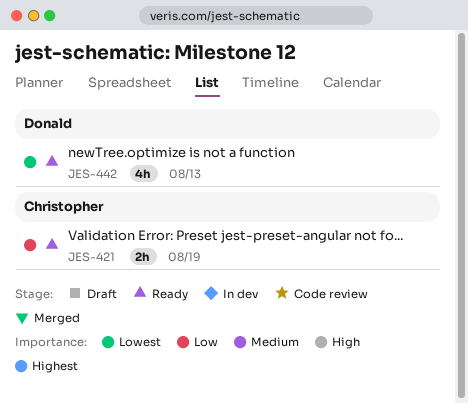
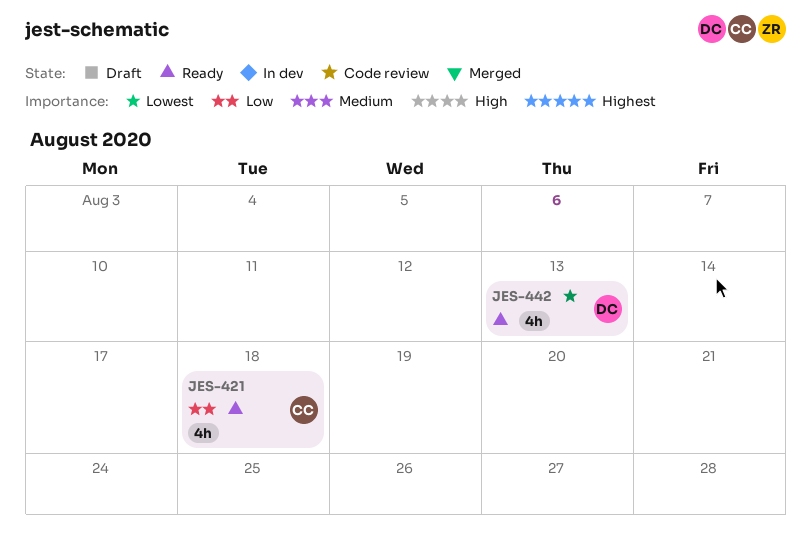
JES-421, estimate: 2h -> 4h
JES-421, due: Aug 19 -> Aug 18

